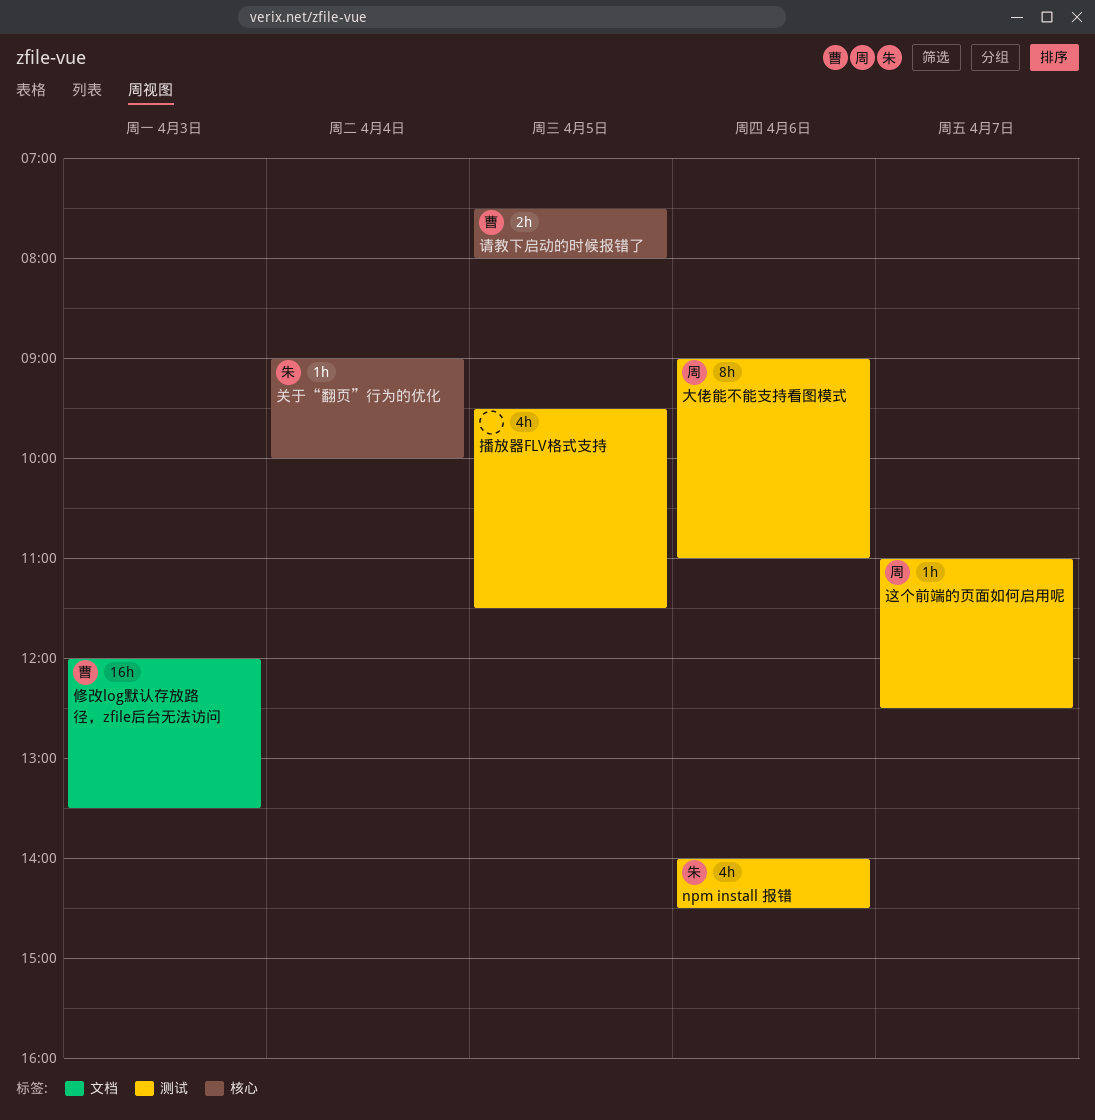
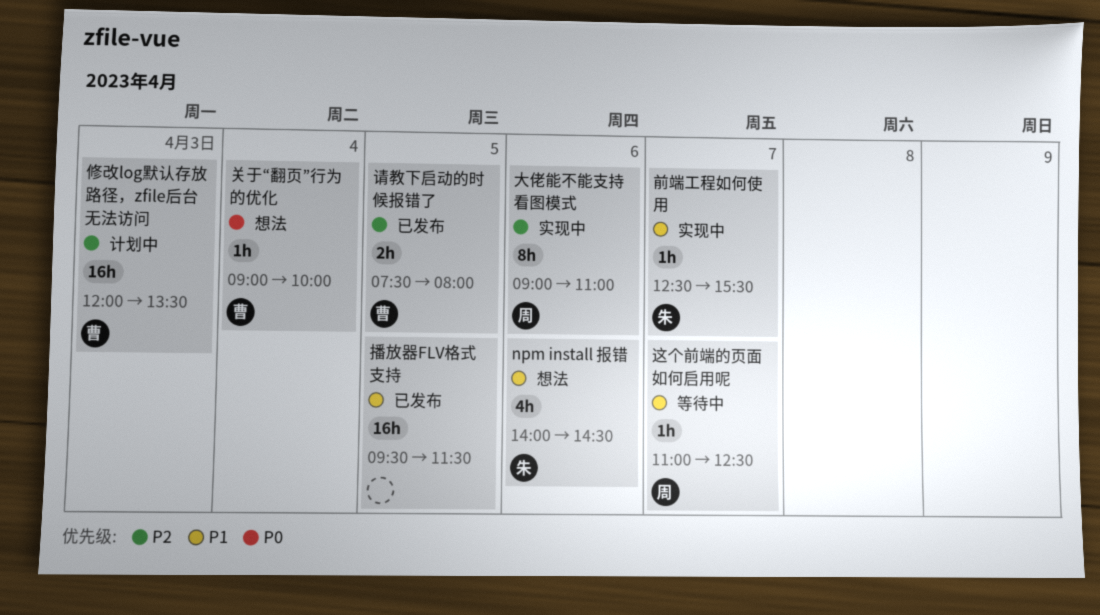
关于“翻页”行为的优化, owner: 朱 -> 曹
前端工程如何使用: none -> present
播放器FLV格式支持, estimate: 4h -> 16h

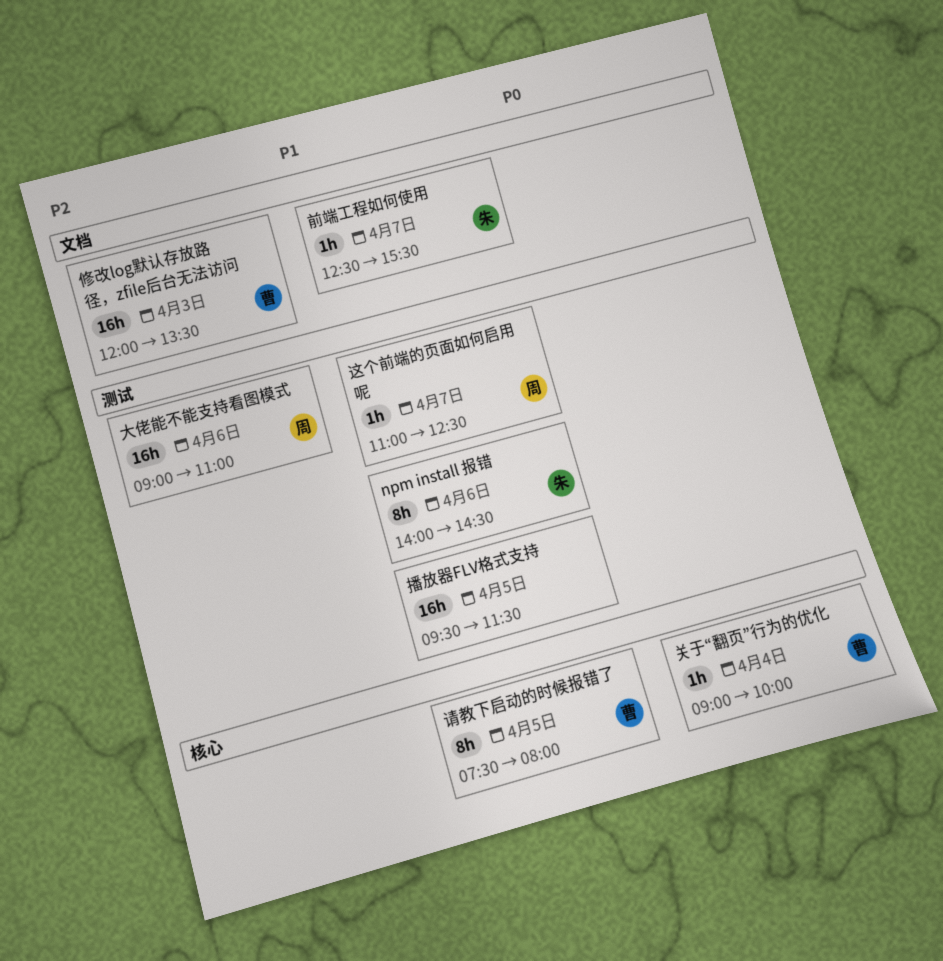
npm install 报错, estimate: 4h -> 8h
大佬能不能支持看图模式, estimate: 8h -> 16h
请教下启动的时候报错了, priority: P2 -> P1
请教下启动的时候报错了, estimate: 2h -> 8h

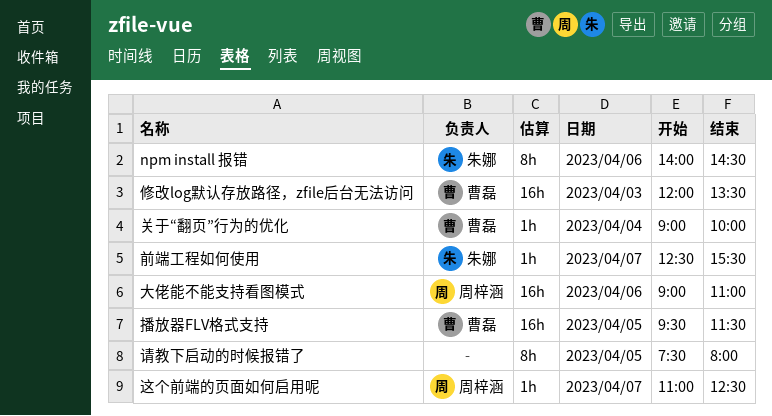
播放器FLV格式支持, owner: none -> 曹磊
请教下启动的时候报错了, owner: 曹磊 -> none

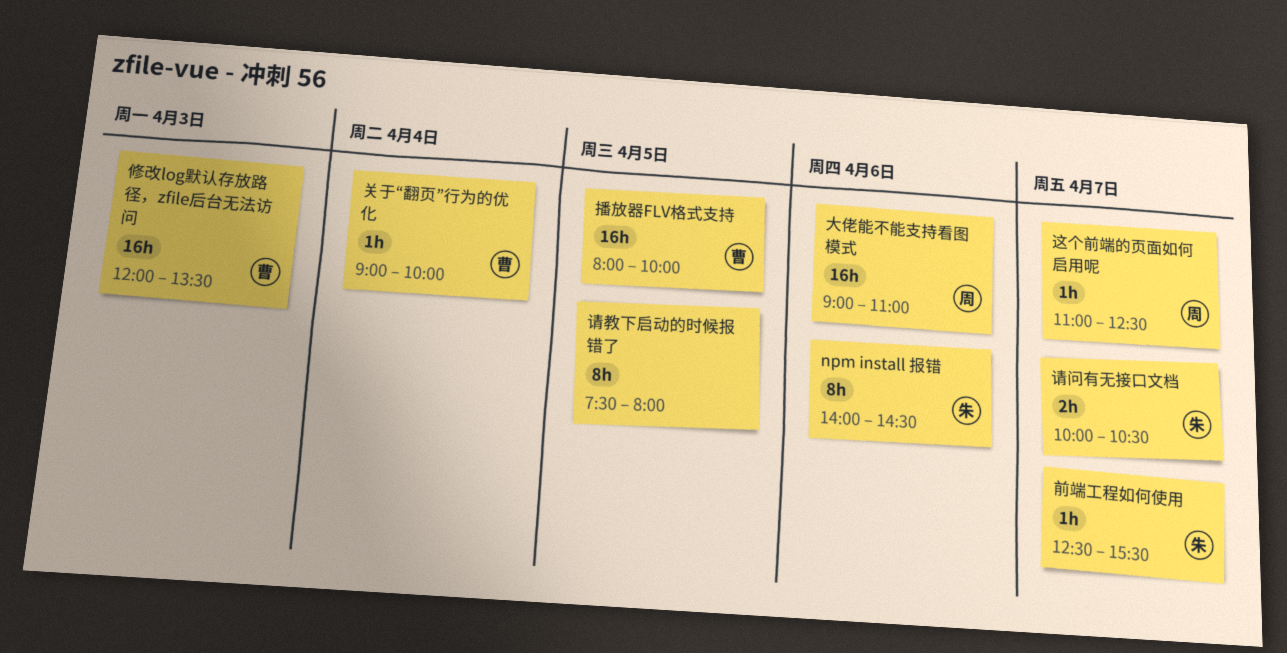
播放器FLV格式支持, begins: 09:30 -> 08:00
播放器FLV格式支持, ends: 11:30 -> 10:00
请问有无接口文档: none -> present

